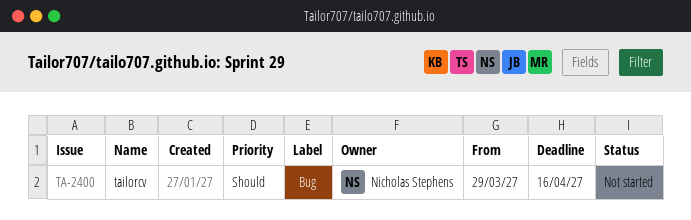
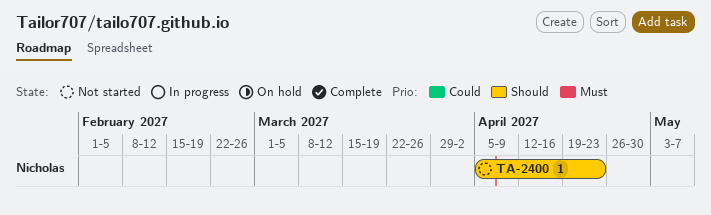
TA-2400, start: Mar 29 -> Apr 5
TA-2400, due: Apr 16 -> Apr 23

